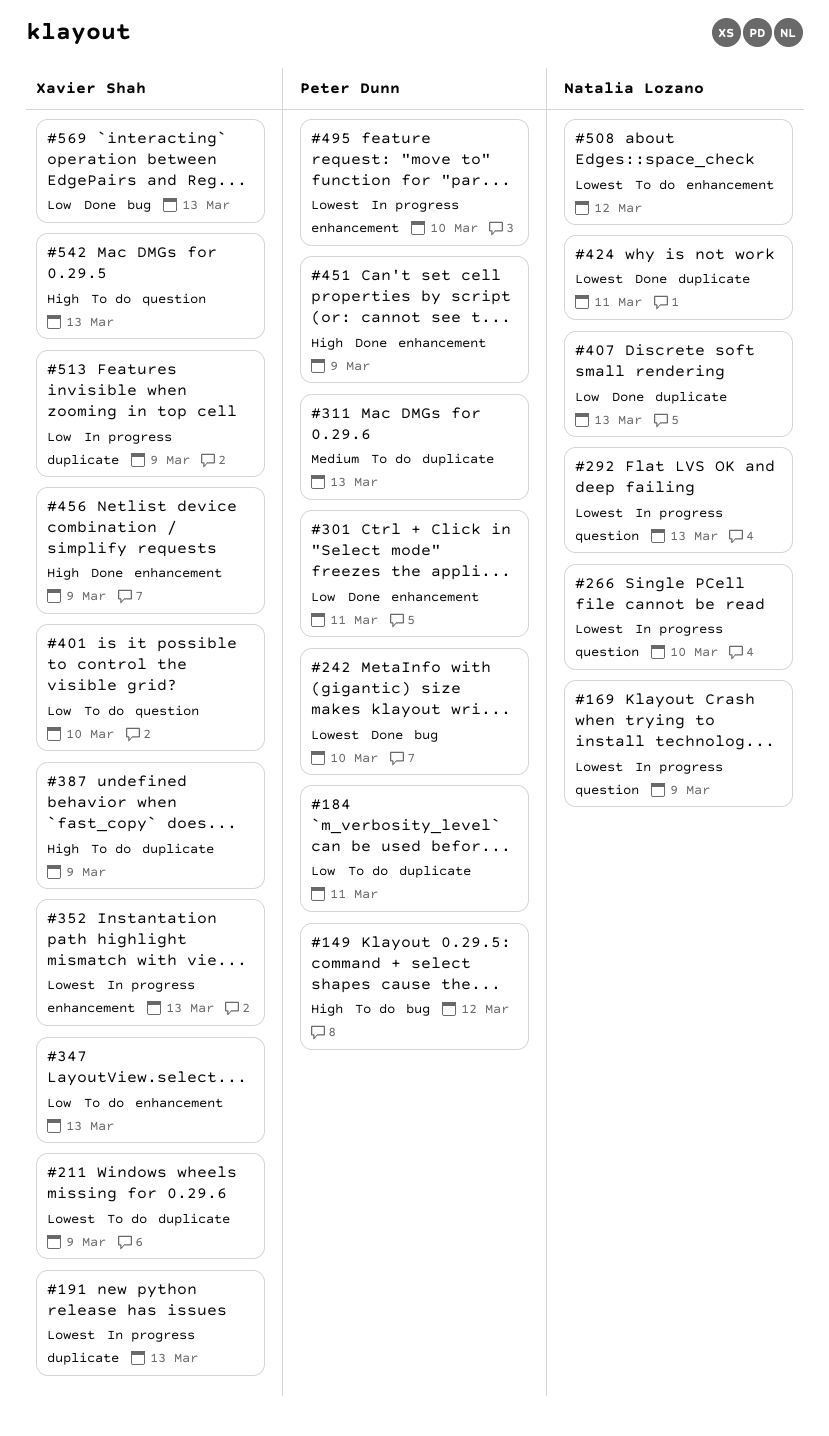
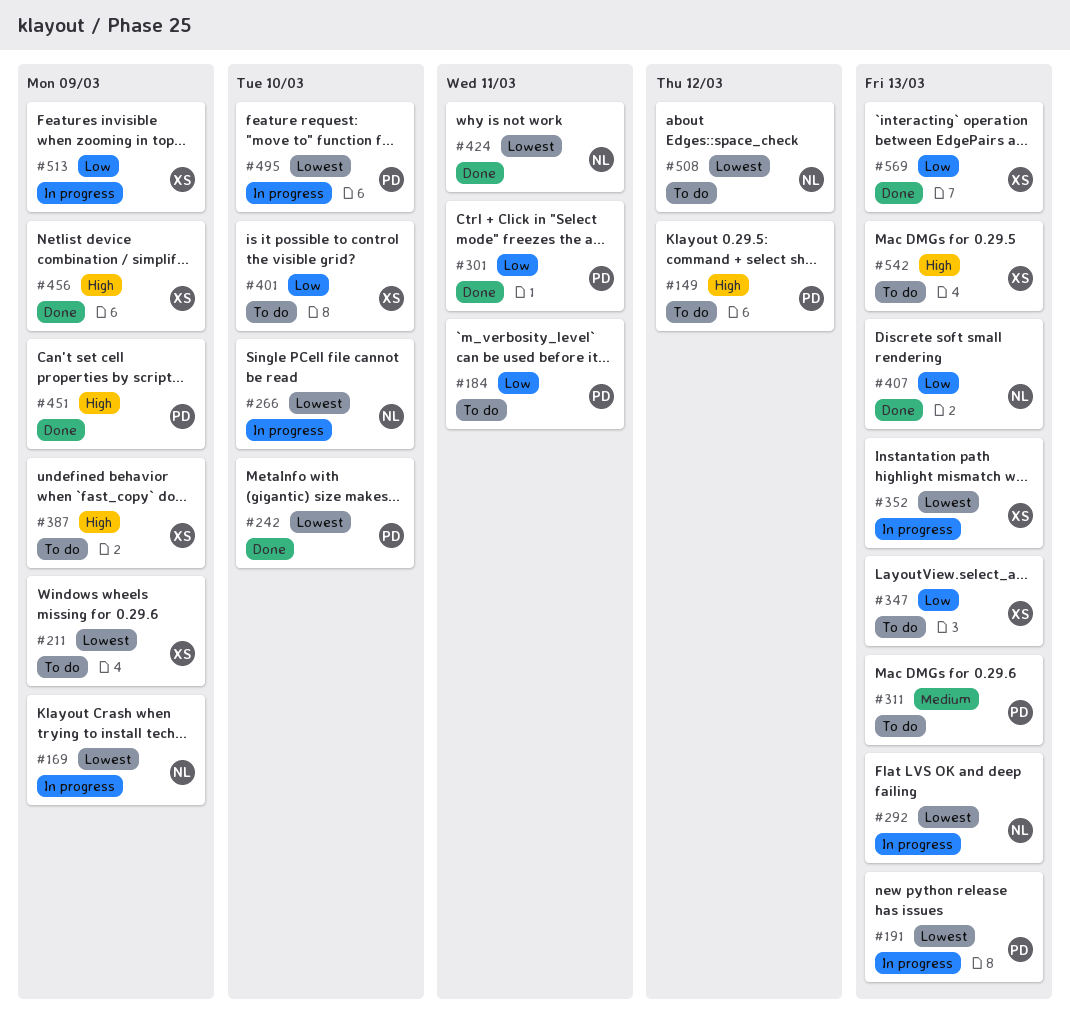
#191, owner: Xavier Shah -> Peter Dunn

